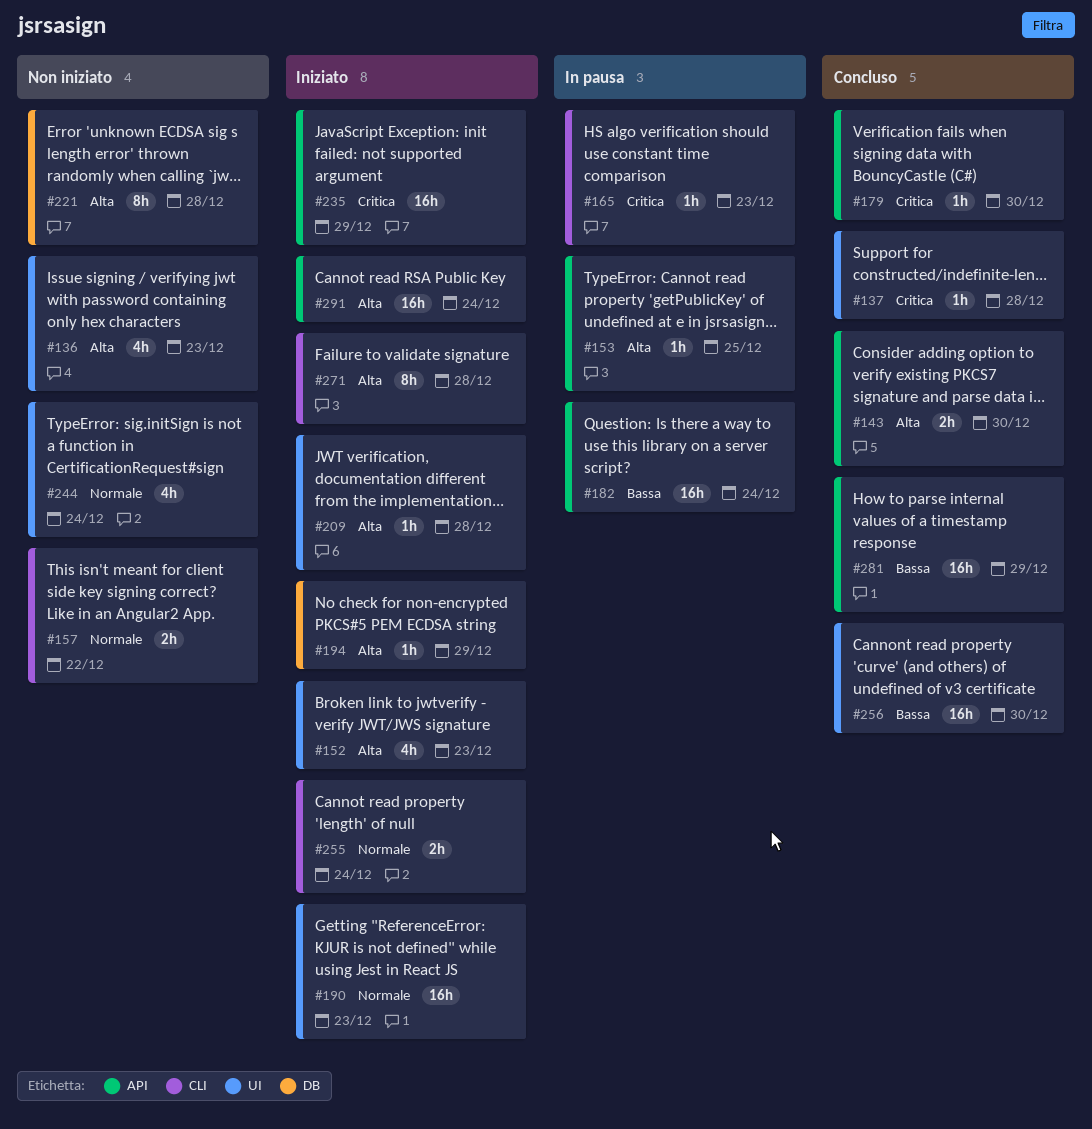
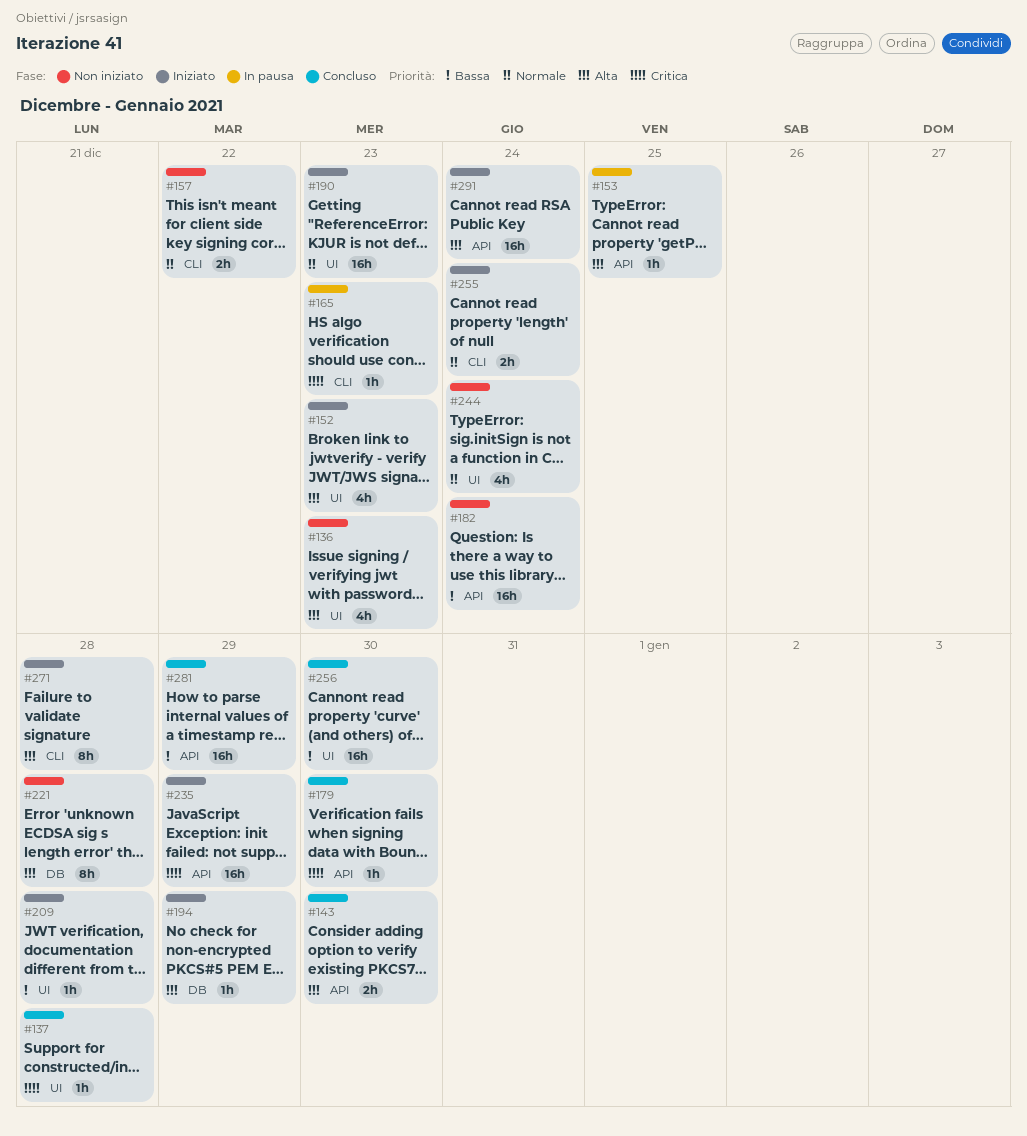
#182, status: In pausa -> Non iniziato
#209, priority: Alta -> Bassa

